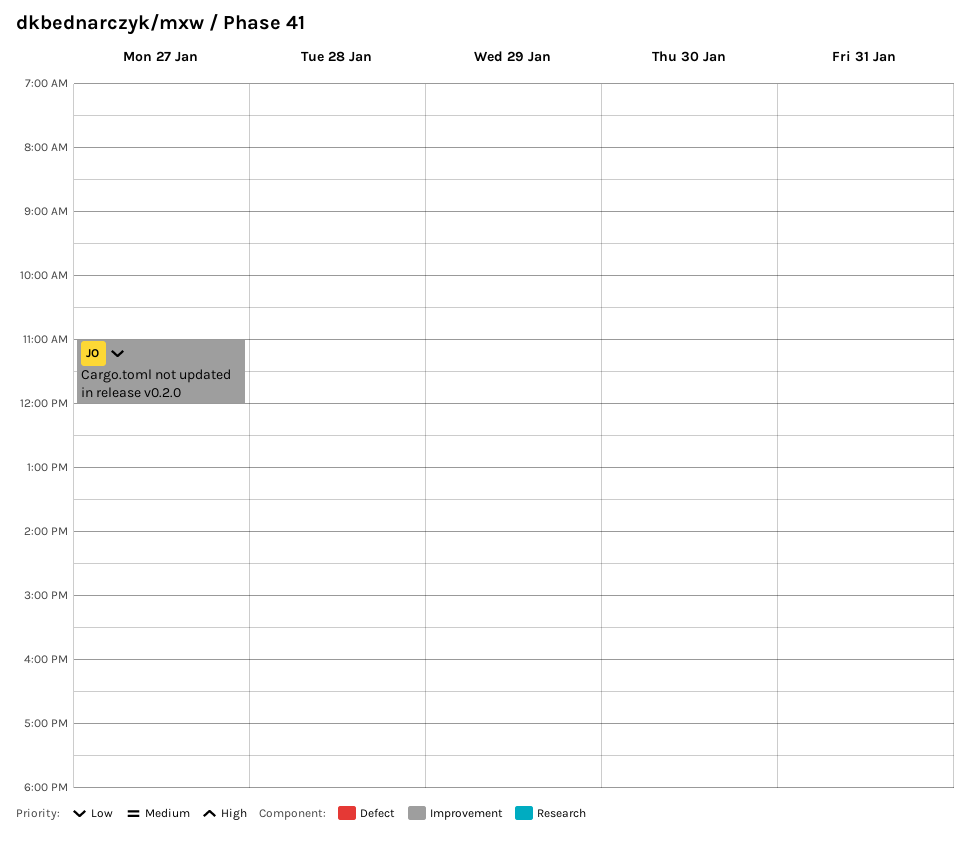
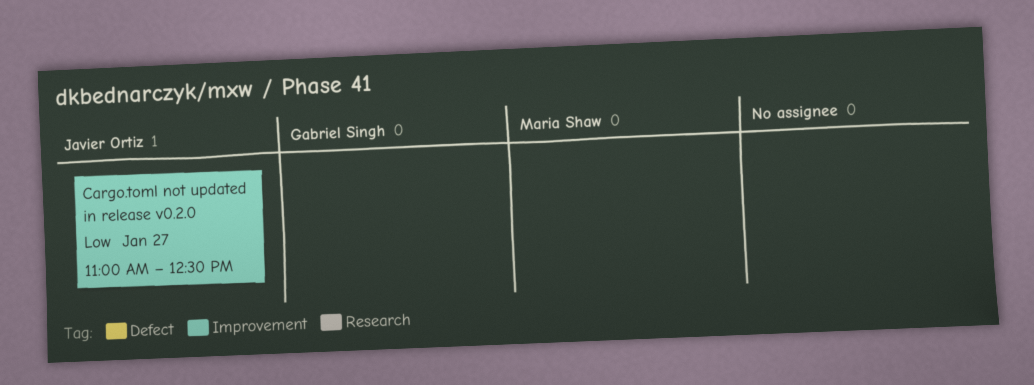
Cargo.toml not updated in release v0.2.0, ends: 12:00 -> 12:30

